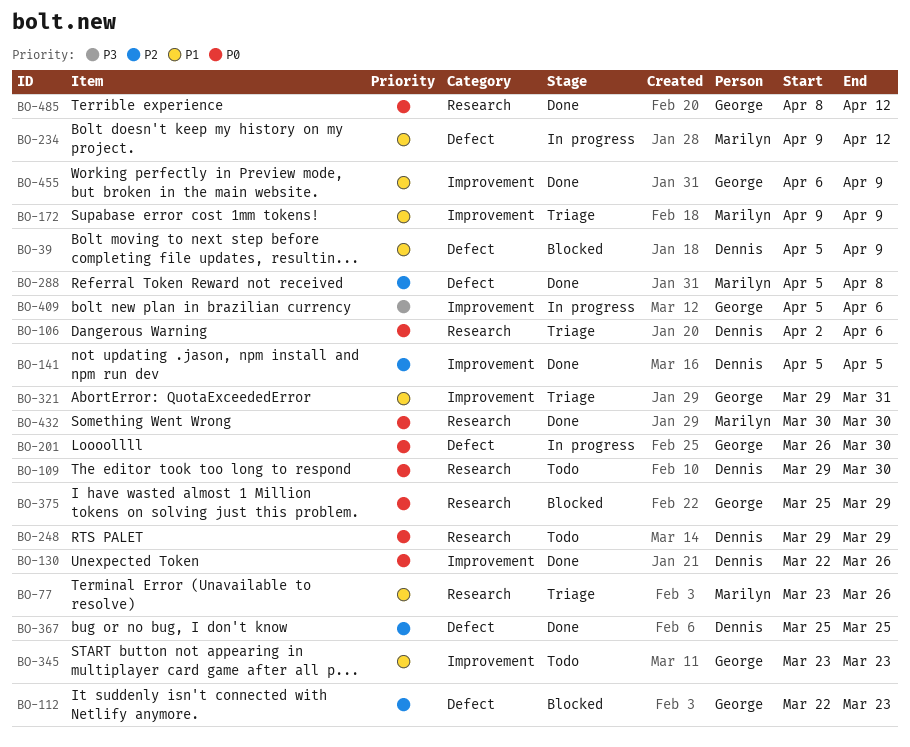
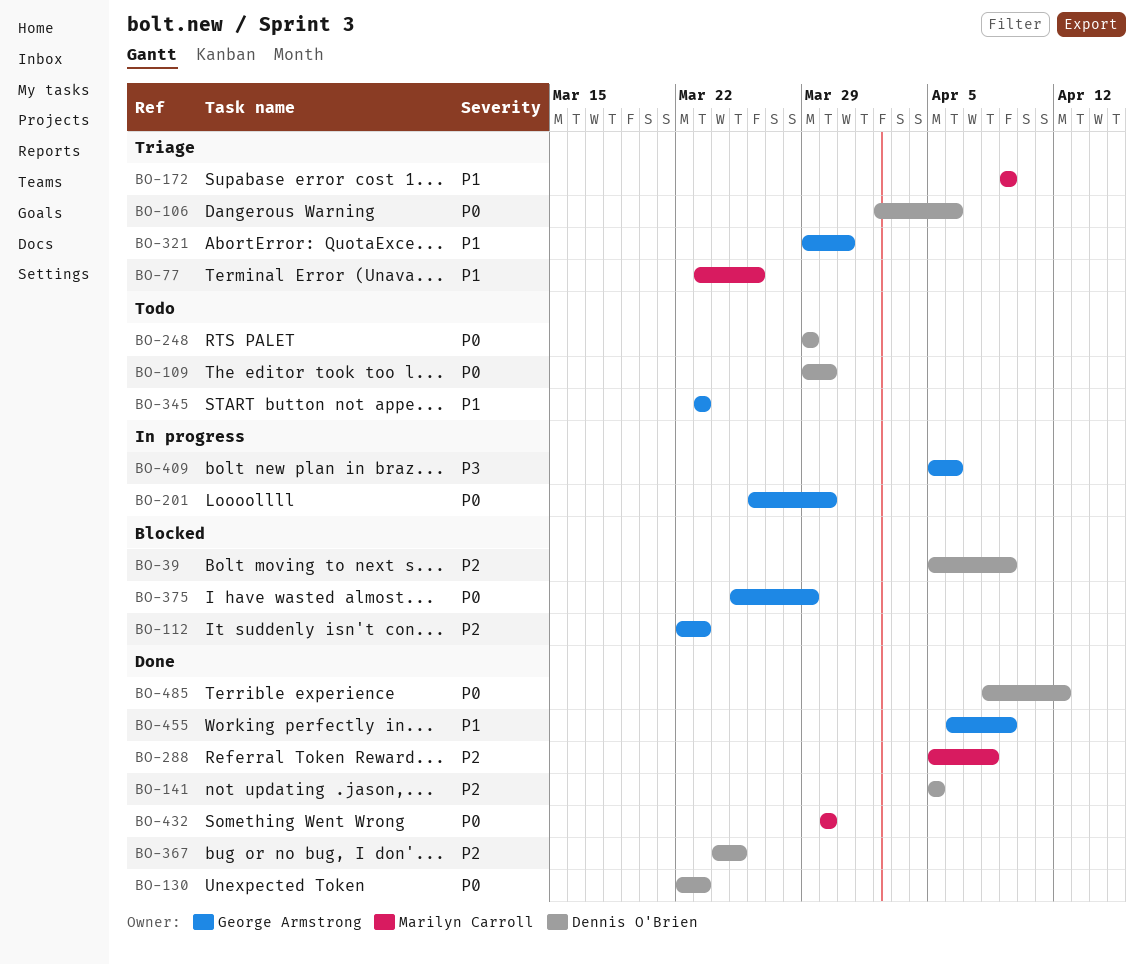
BO-39, priority: P1 -> P2
BO-130, due: Mar 26 -> Mar 23
BO-234: present -> none
BO-367, start: Mar 25 -> Mar 24
BO-485, owner: George Armstrong -> Dennis O'Brien

